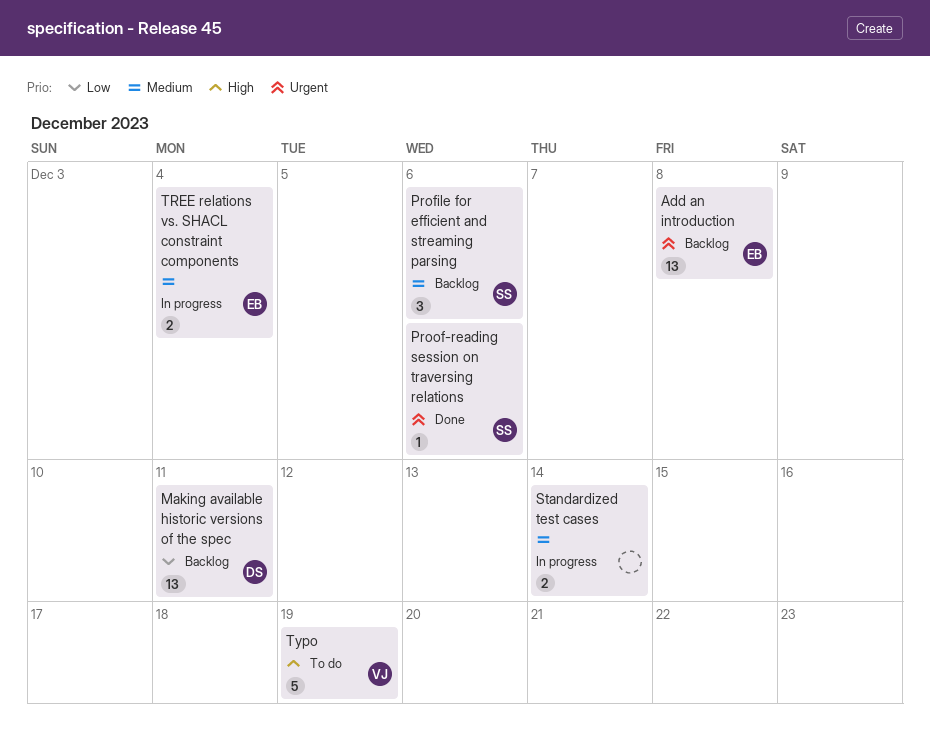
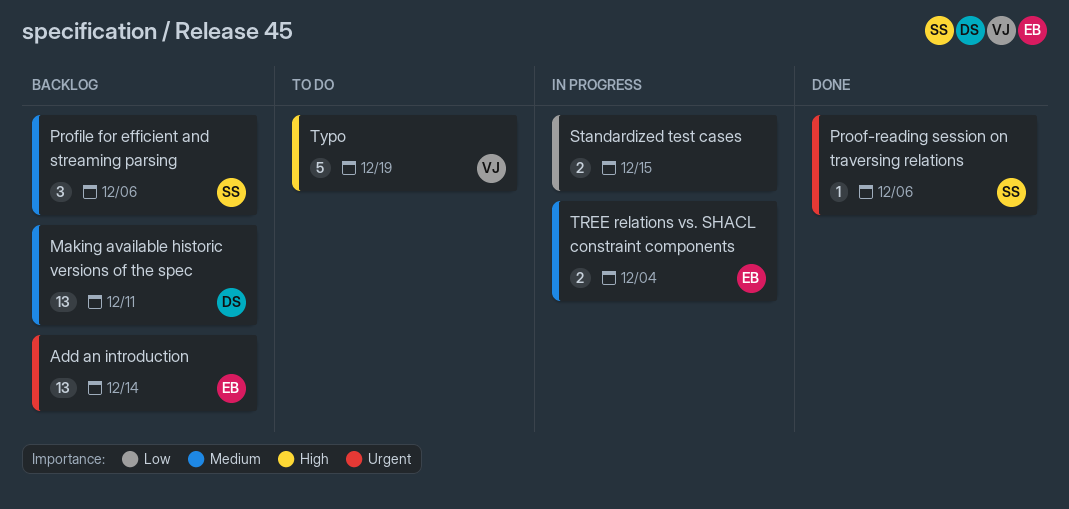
Add an introduction, due: Dec 8 -> Dec 14
Making available historic versions of the spec, priority: Low -> Medium
Standardized test cases, priority: Medium -> Low
Standardized test cases, due: Dec 14 -> Dec 15

